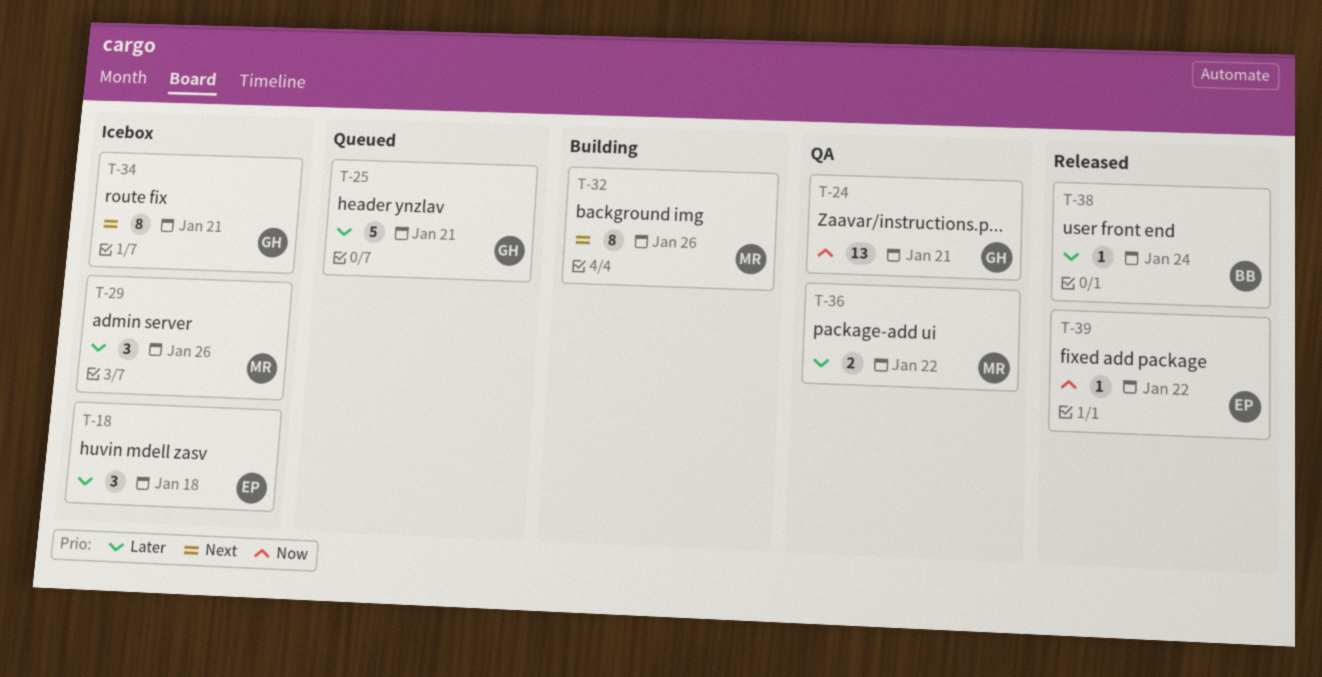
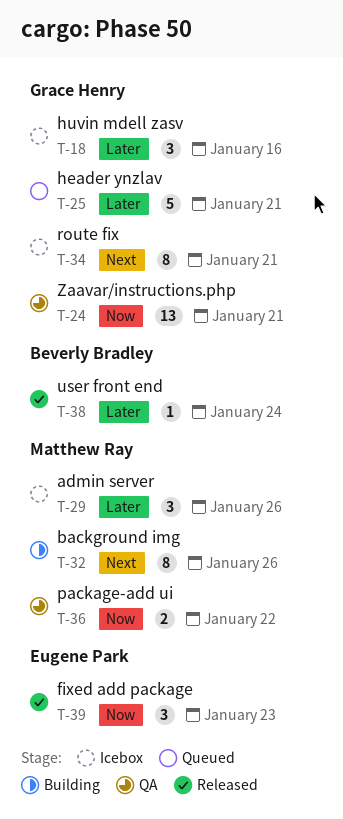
T-18, owner: Eugene Park -> Grace Henry
T-18, due: Jan 18 -> Jan 16
T-36, priority: Later -> Now
T-39, estimate: 1 -> 3
T-39, due: Jan 22 -> Jan 23

